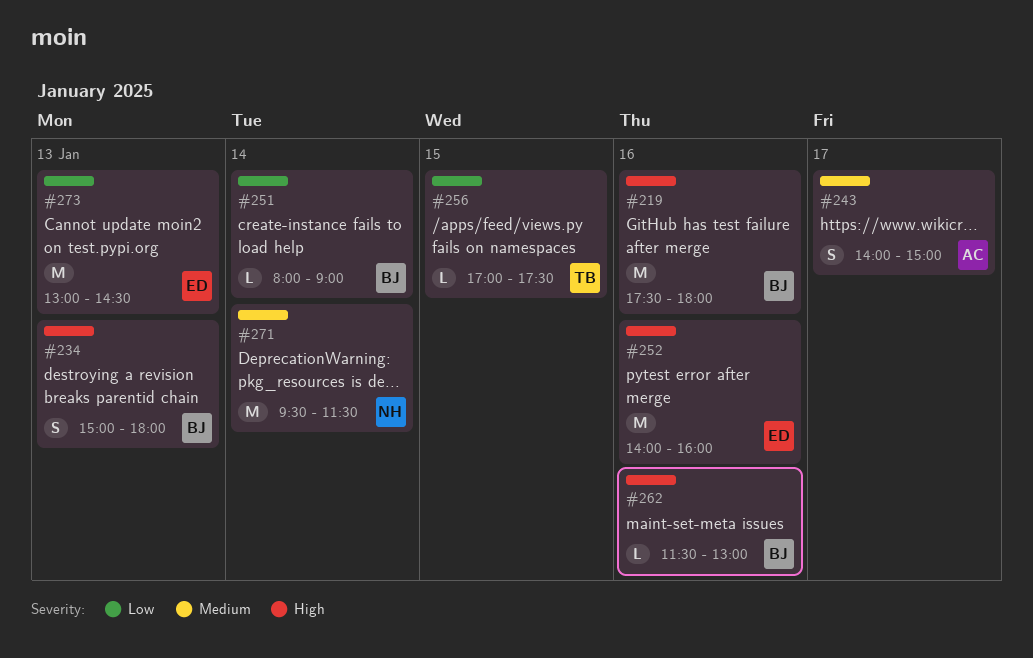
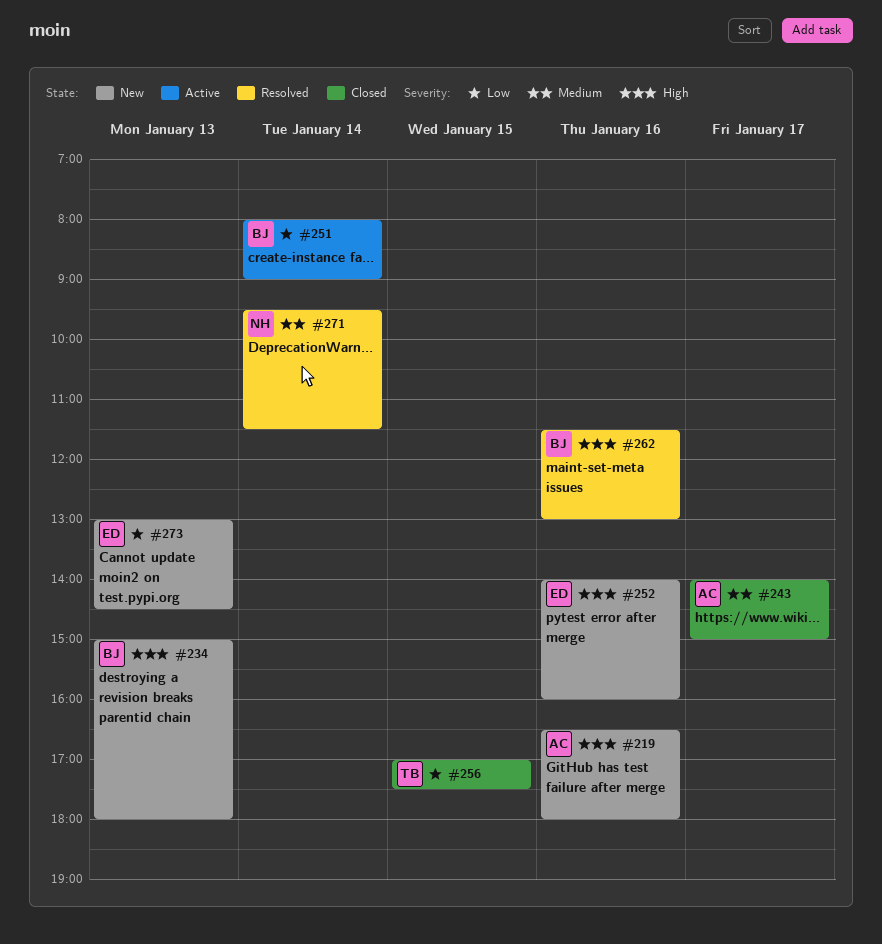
#219, owner: BJ -> AC
#219, begins: 17:30 -> 16:30

